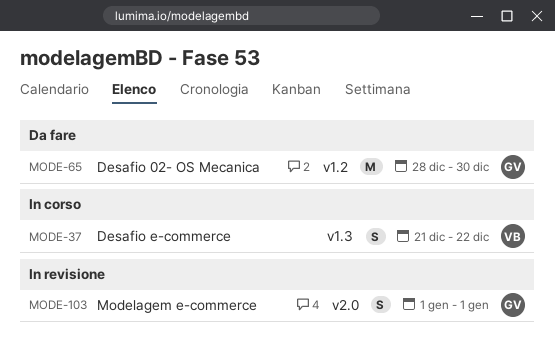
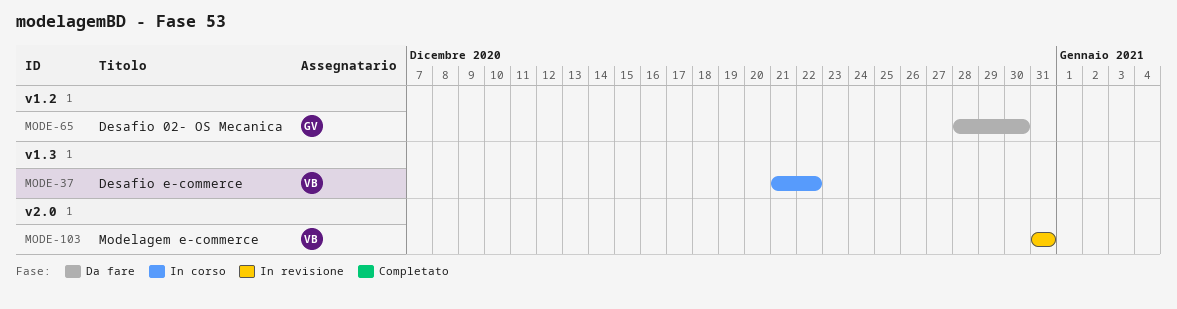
MODE-103, owner: GV -> VB
MODE-103, start: Jan 1 -> Dec 31
MODE-103, due: Jan 1 -> Dec 31

